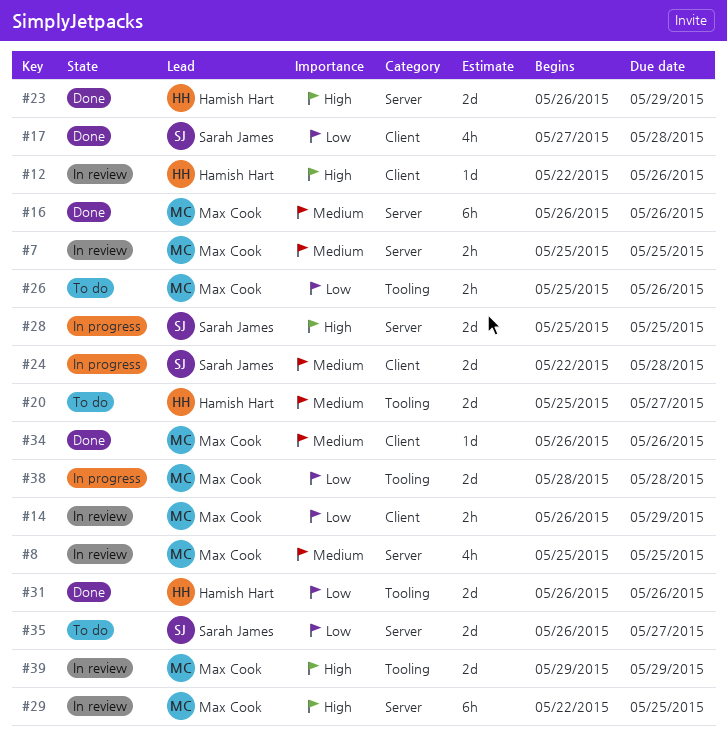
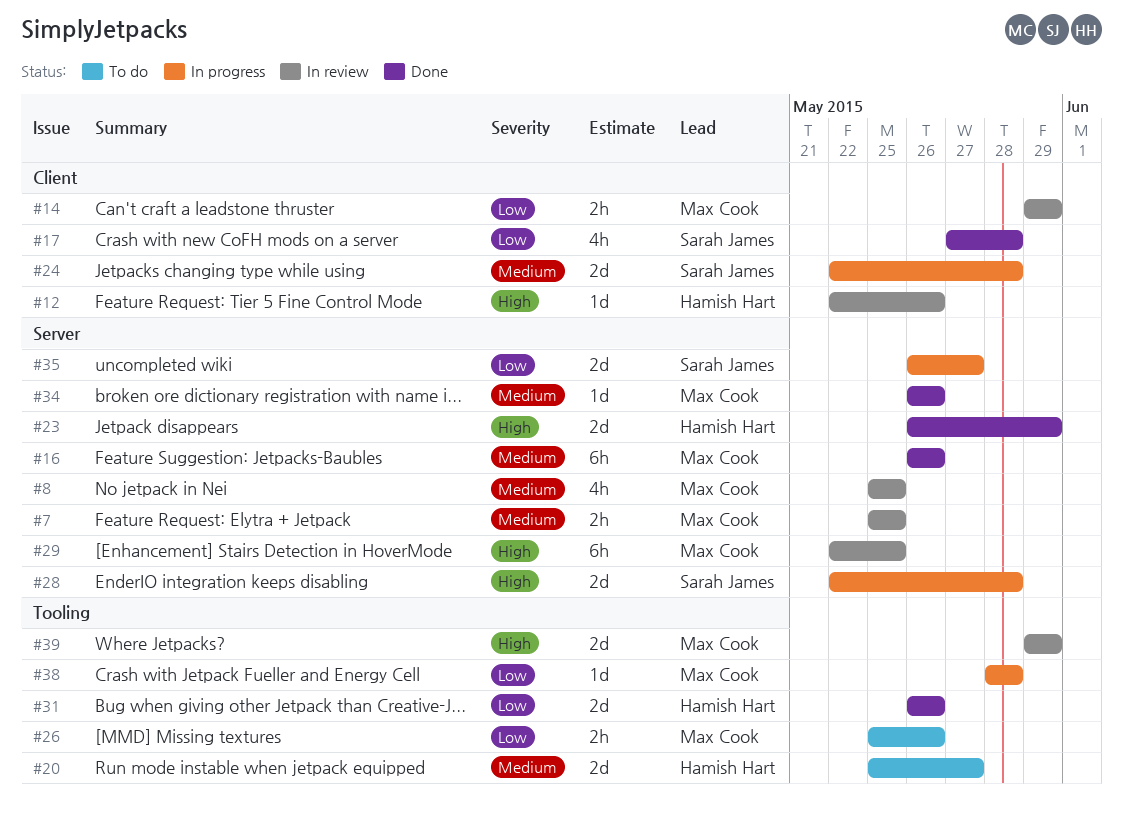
#14, start: May 26 -> May 29
#28, start: May 25 -> May 22
#28, due: May 25 -> May 28
#34, label: Client -> Server
#35, status: To do -> In progress
#38, estimate: 2d -> 1d

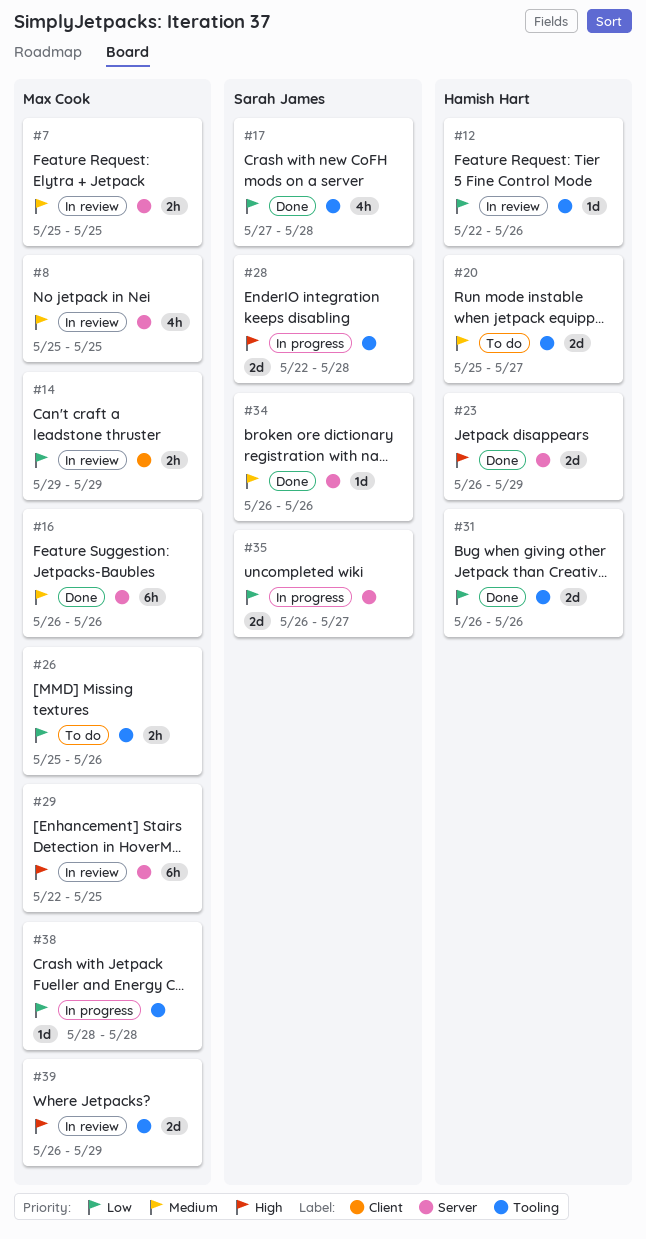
#12, priority: High -> Low
#12, label: Client -> Tooling
#17, label: Client -> Tooling
#24: present -> none
#28, label: Server -> Tooling
#34, owner: Max Cook -> Sarah James
#39, start: May 29 -> May 26

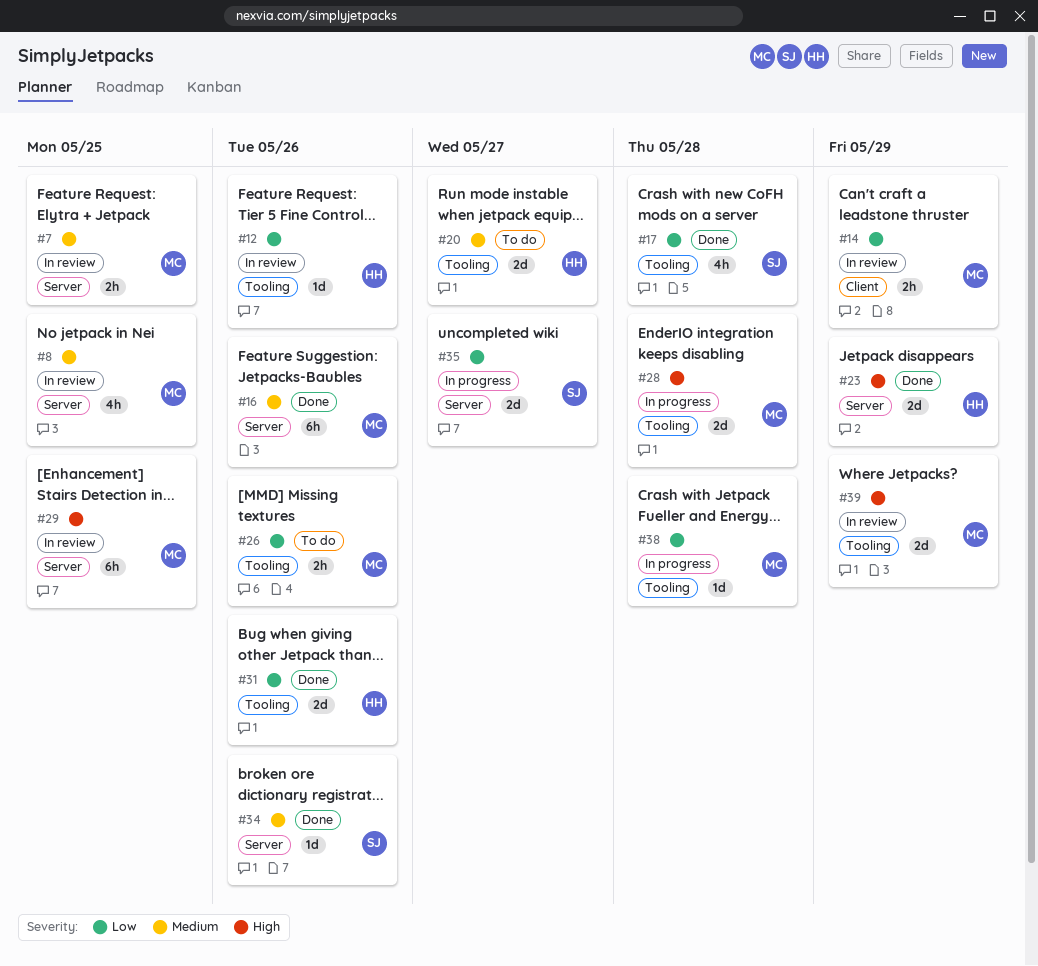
#28, owner: Sarah James -> Max Cook

